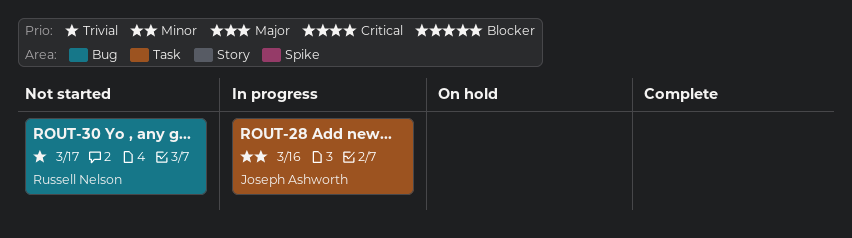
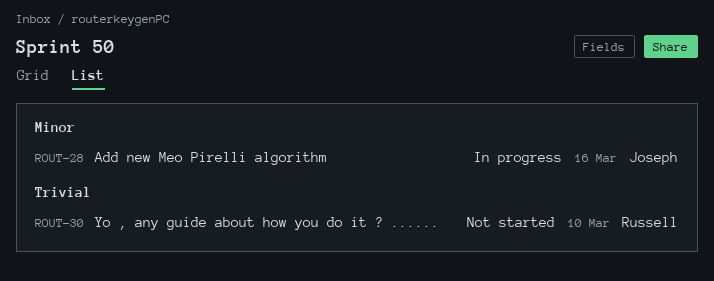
ROUT-30, due: Mar 17 -> Mar 10

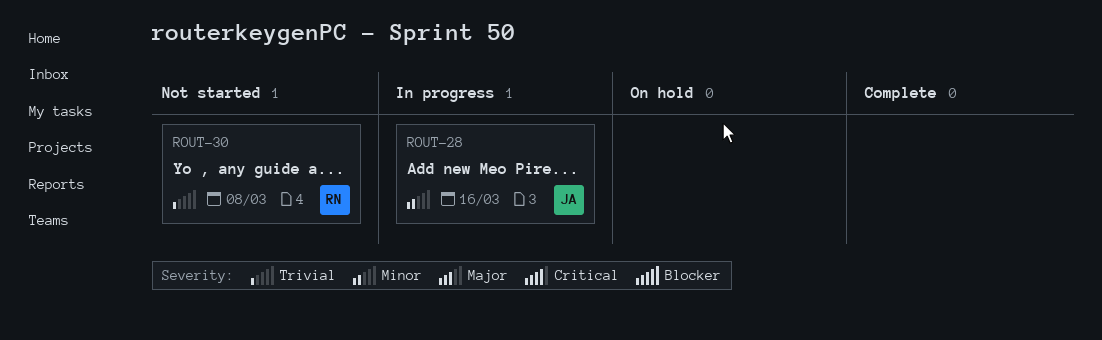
ROUT-30, due: Mar 10 -> Mar 8

